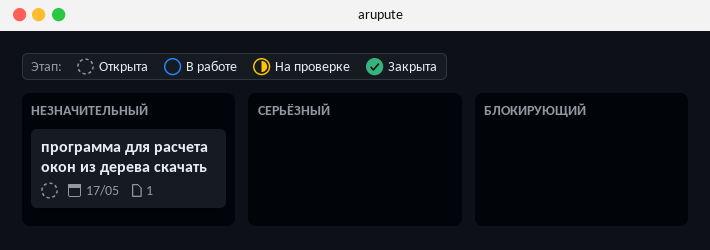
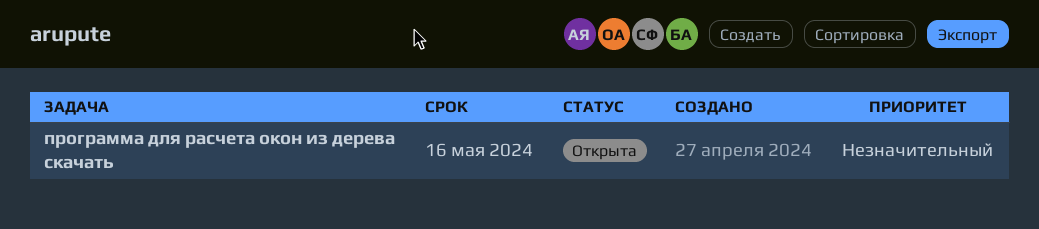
программа для расчета окон из дерева скачать, due: May 17 -> May 16

